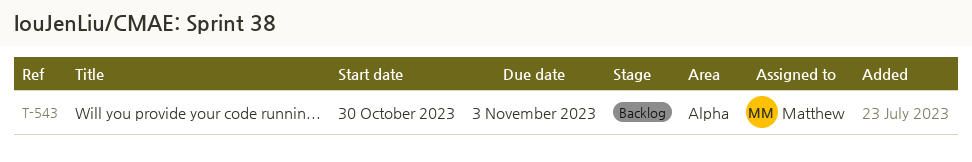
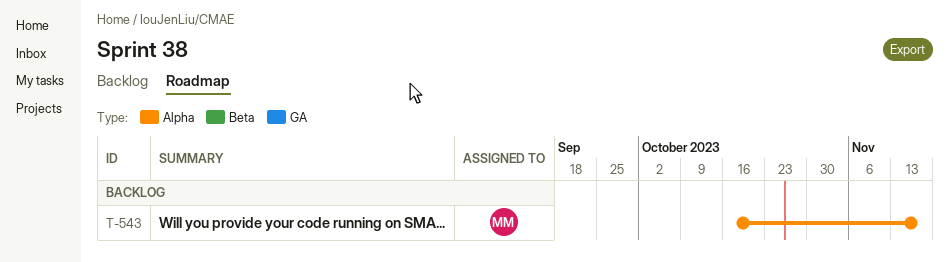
T-543, start: Oct 30 -> Oct 16
T-543, due: Nov 3 -> Nov 17

